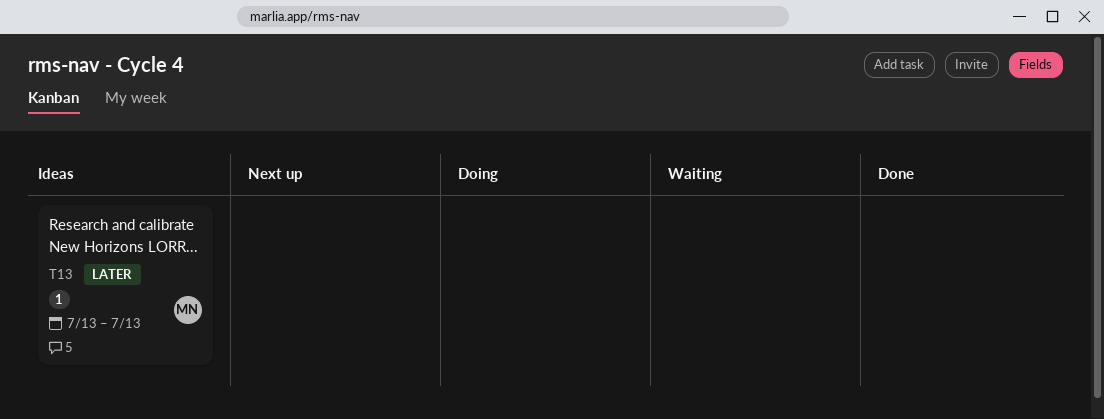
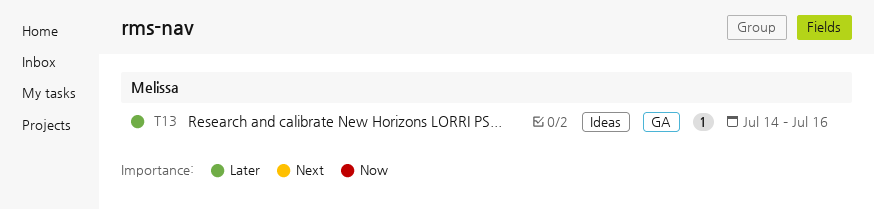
T13, start: Jul 13 -> Jul 14
T13, due: Jul 13 -> Jul 16

